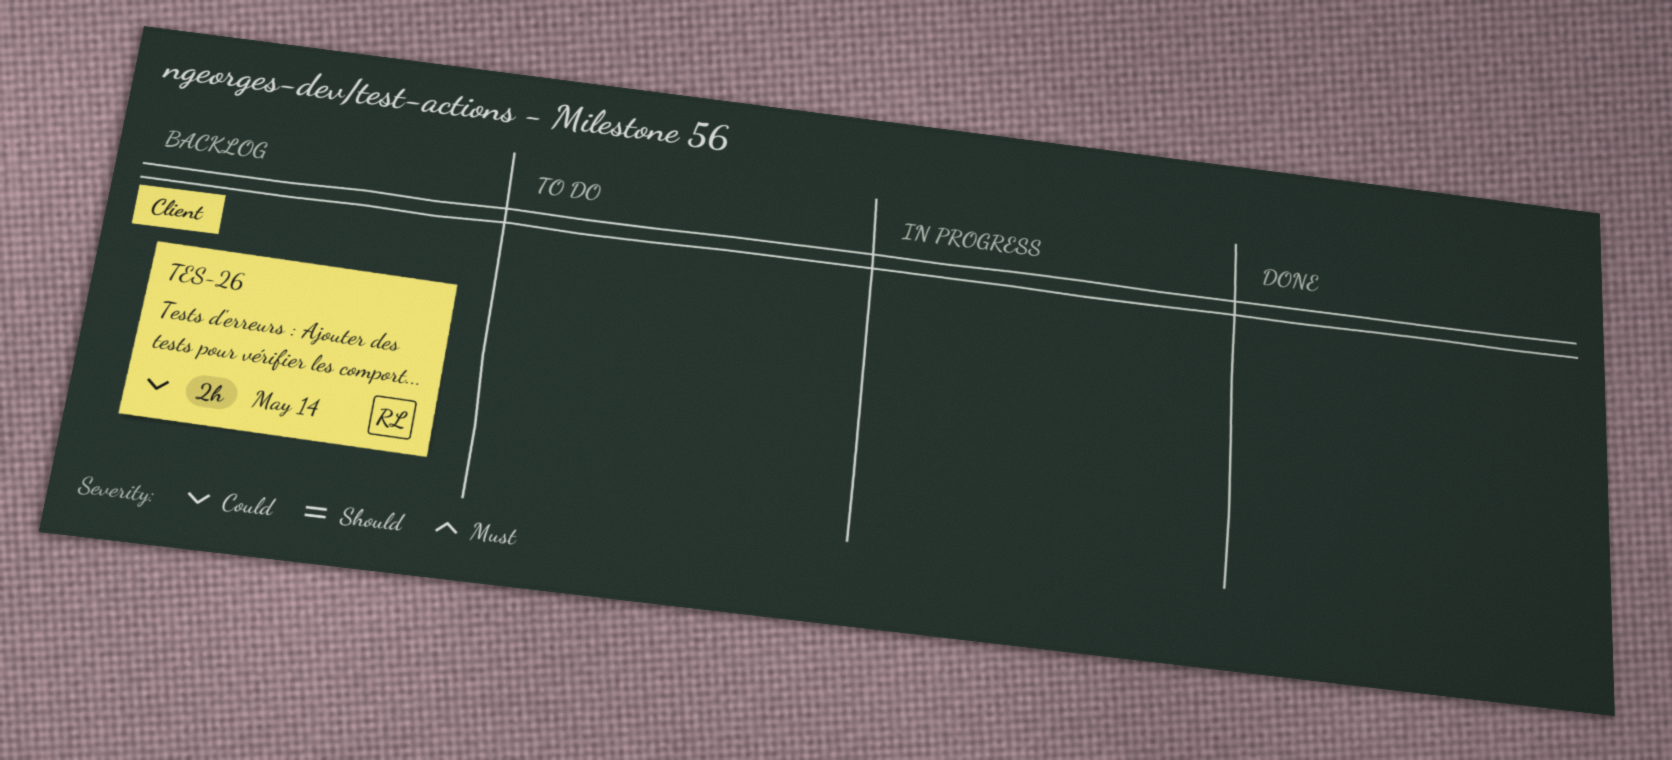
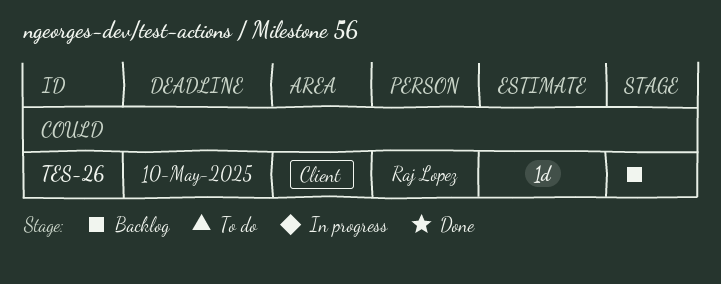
TES-26, estimate: 2h -> 1d
TES-26, due: May 14 -> May 10

